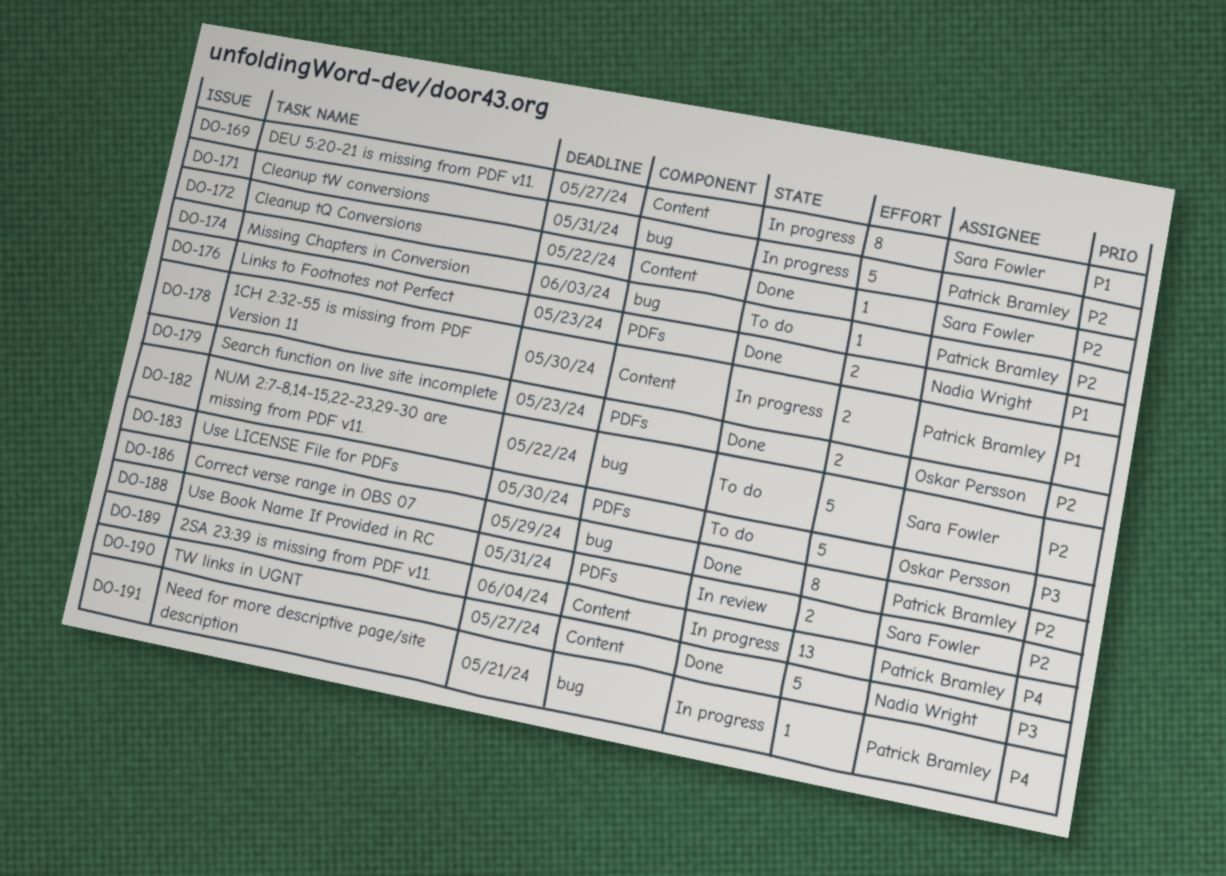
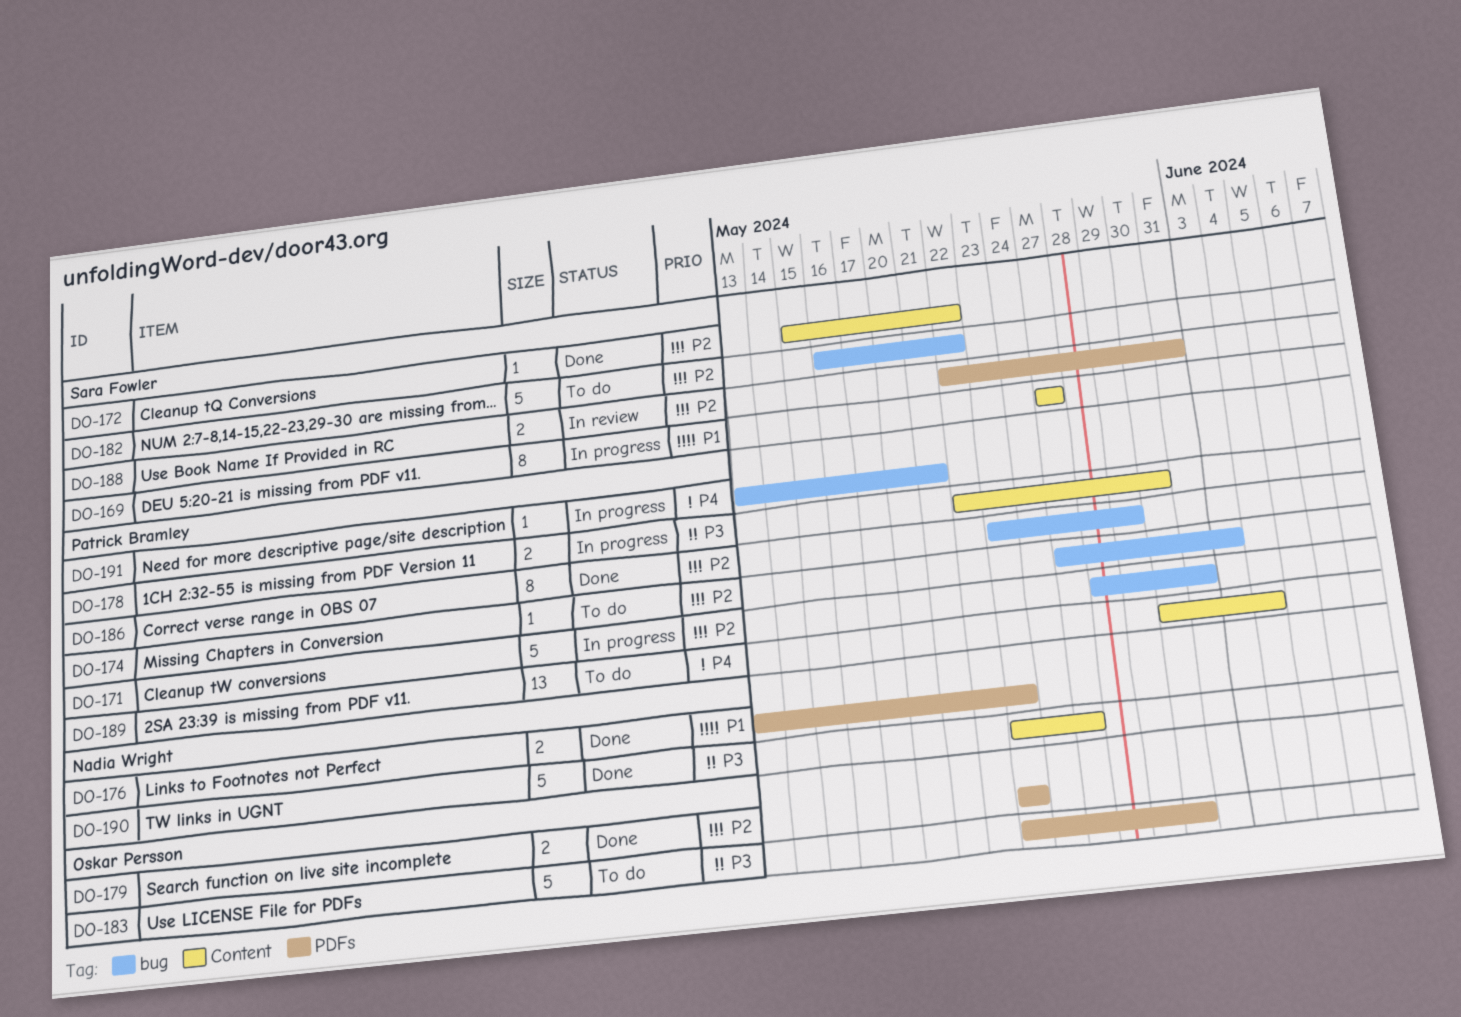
DO-178, priority: P1 -> P3
DO-189, status: In progress -> To do

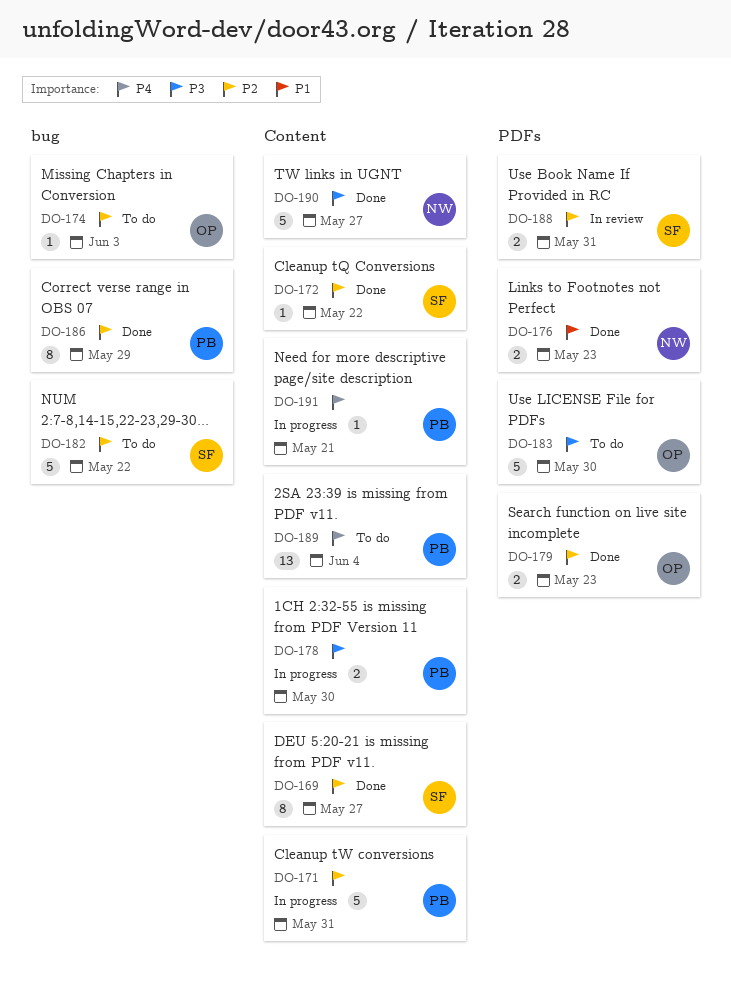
DO-169, status: In progress -> Done
DO-169, priority: P1 -> P2
DO-171, label: bug -> Content
DO-174, owner: Patrick Bramley -> Oskar Persson
DO-191, label: bug -> Content

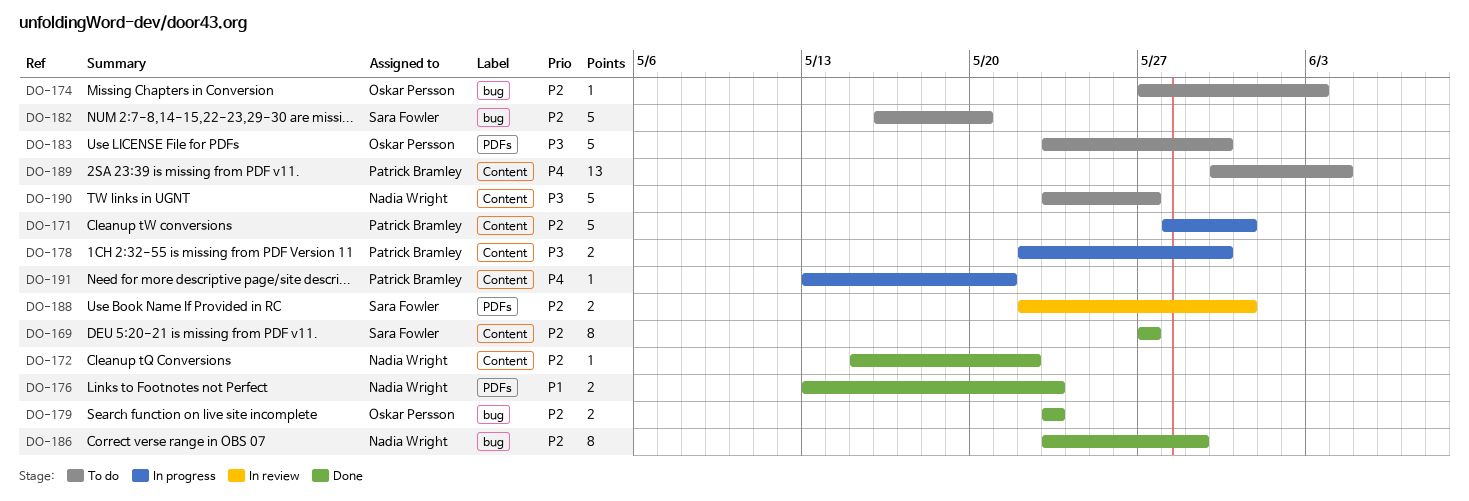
DO-172, owner: Sara Fowler -> Nadia Wright
DO-179, label: PDFs -> bug
DO-182, due: May 22 -> May 20
DO-186, owner: Patrick Bramley -> Nadia Wright
DO-190, status: Done -> To do

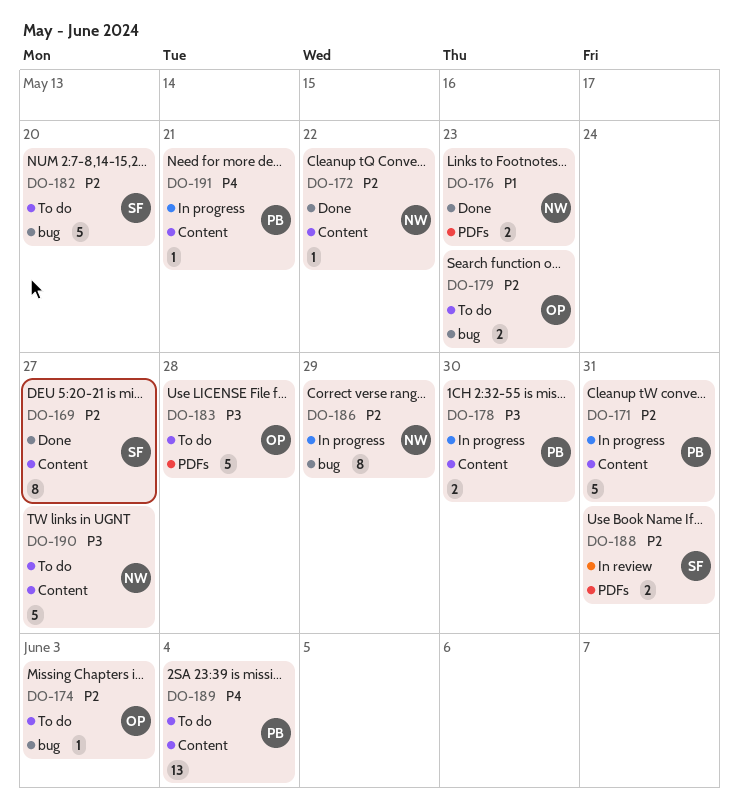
DO-179, status: Done -> To do
DO-183, due: May 30 -> May 28
DO-186, status: Done -> In progress

